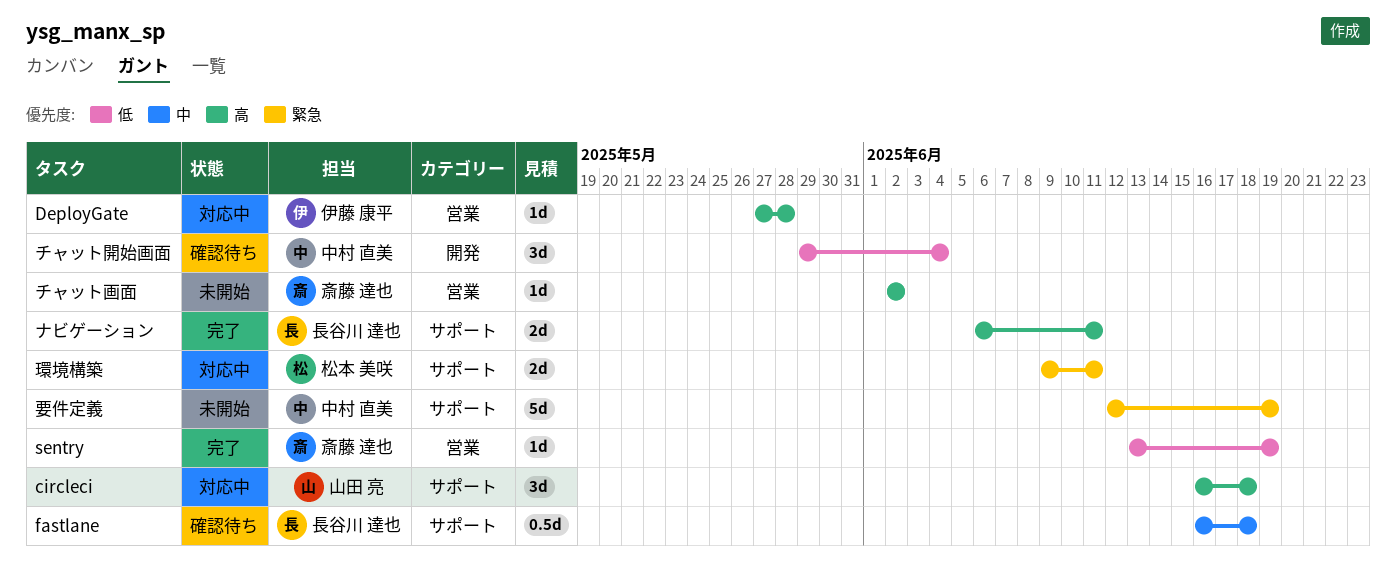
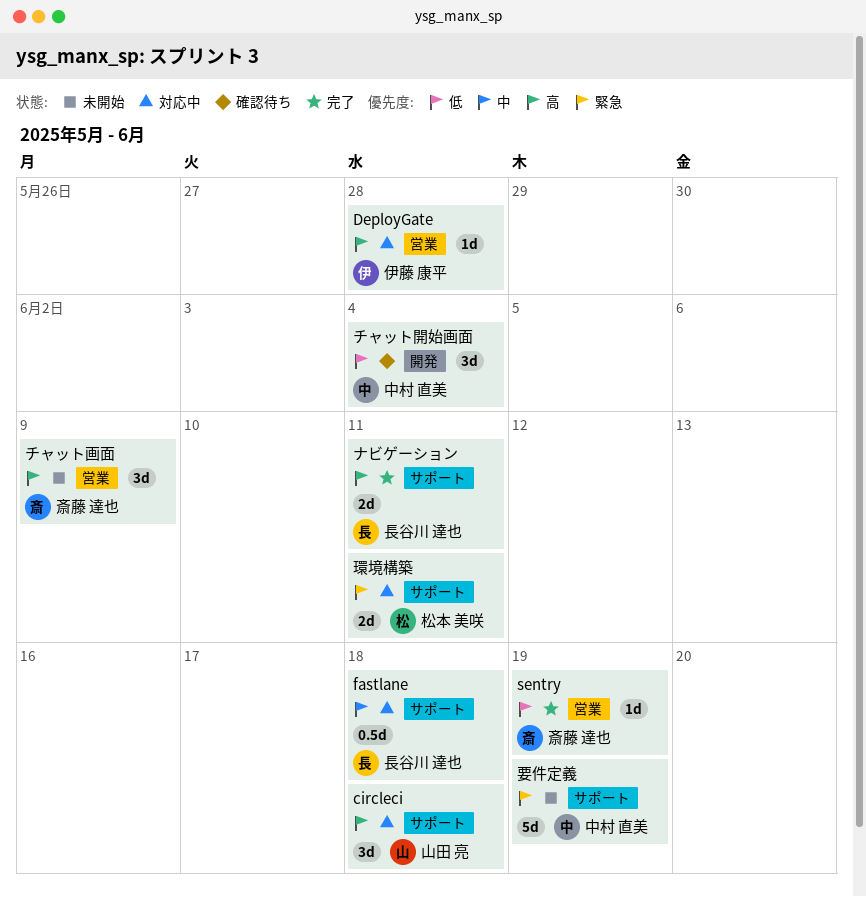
fastlane, status: 確認待ち -> 対応中
チャット画面, estimate: 1d -> 3d
チャット画面, due: Jun 2 -> Jun 9

